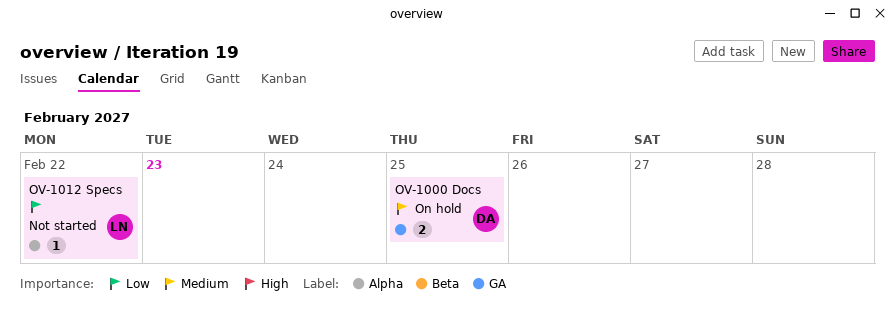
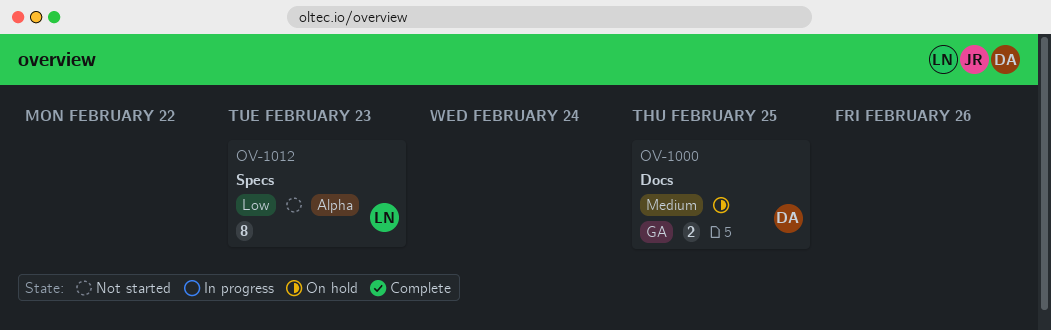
OV-1012, estimate: 1 -> 8
OV-1012, due: Feb 22 -> Feb 23

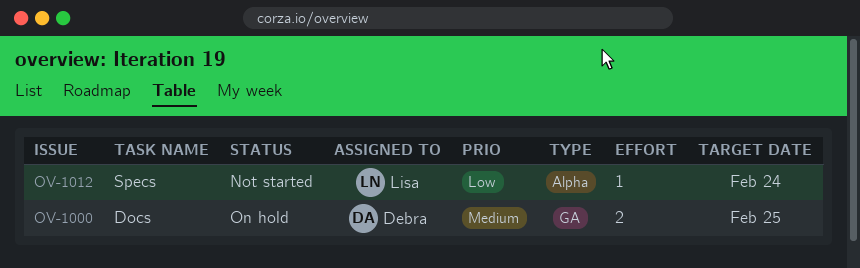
OV-1012, estimate: 8 -> 1
OV-1012, due: Feb 23 -> Feb 24

